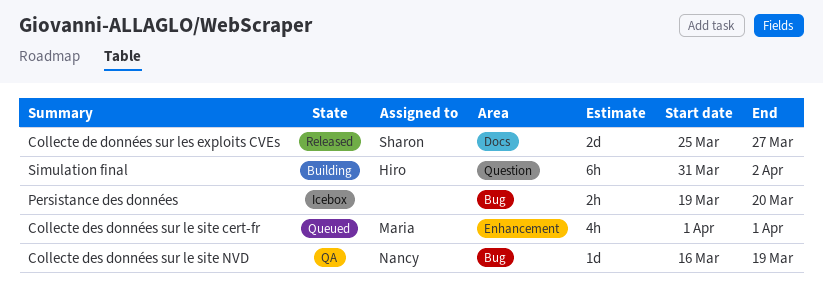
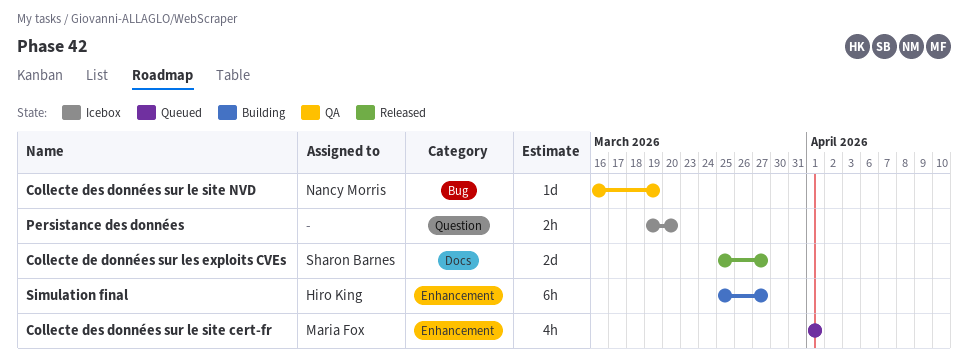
Persistance des données, label: Bug -> Question
Simulation final, label: Question -> Enhancement
Simulation final, start: Mar 31 -> Mar 25
Simulation final, due: Apr 2 -> Mar 27

